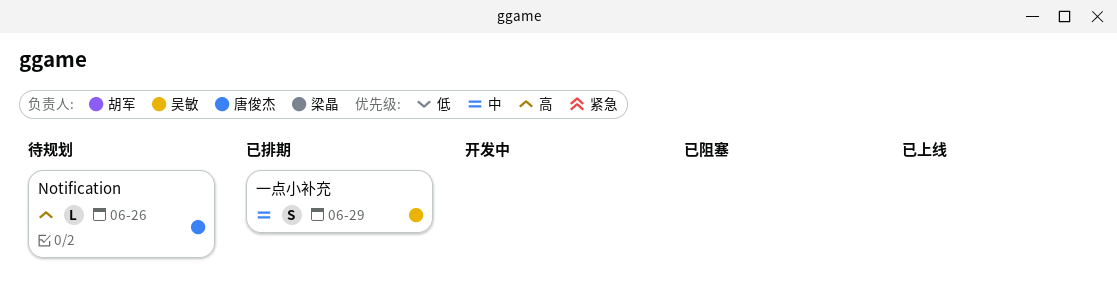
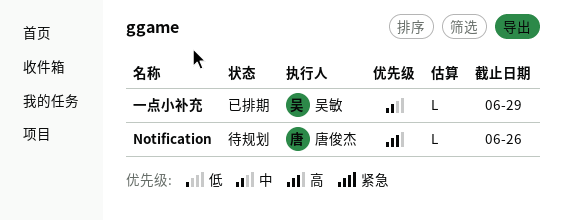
一点小补充, estimate: S -> L

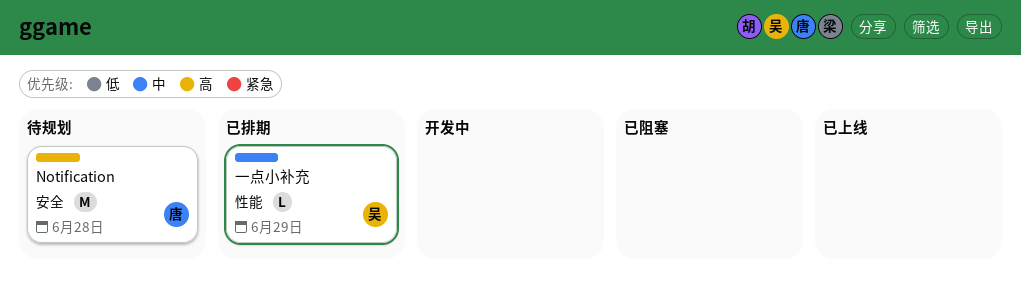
Notification, estimate: L -> M
Notification, due: Jun 26 -> Jun 28

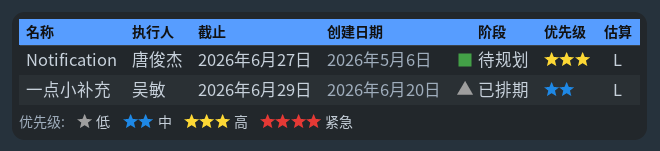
Notification, estimate: M -> L
Notification, due: Jun 28 -> Jun 27

